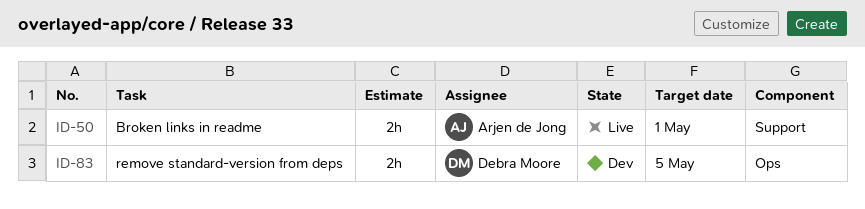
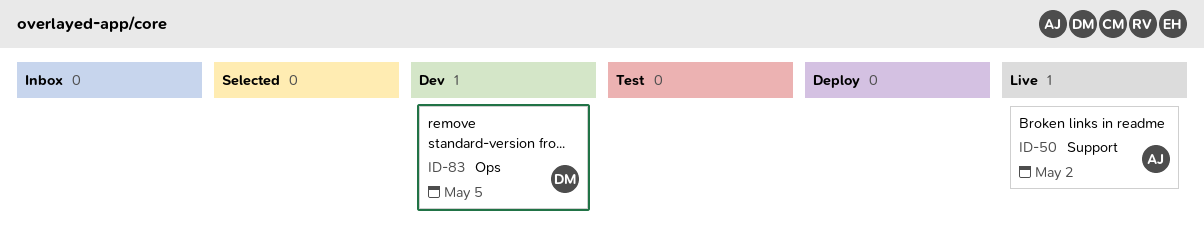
ID-50, due: May 1 -> May 2

